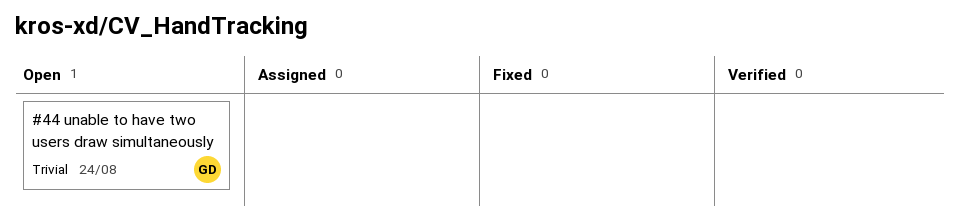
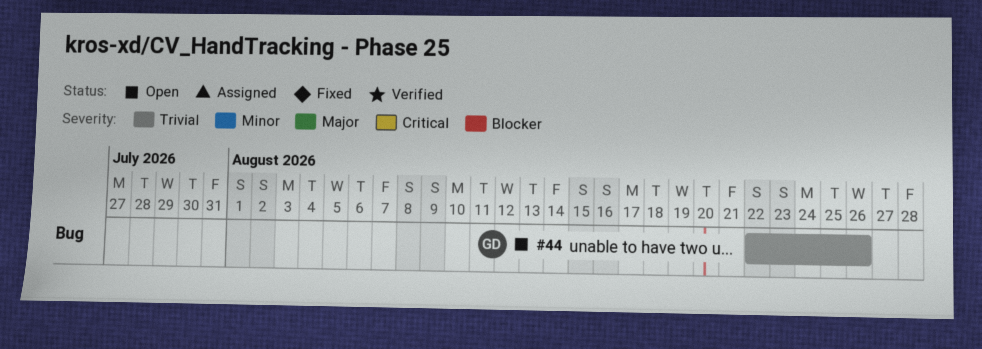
#44, due: Aug 24 -> Aug 26

